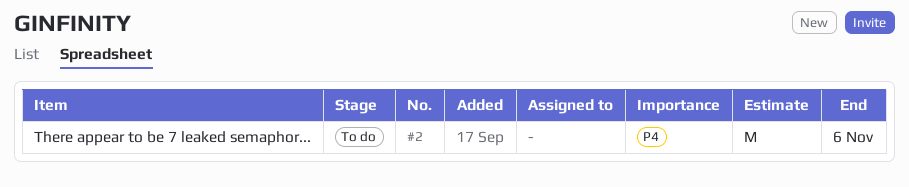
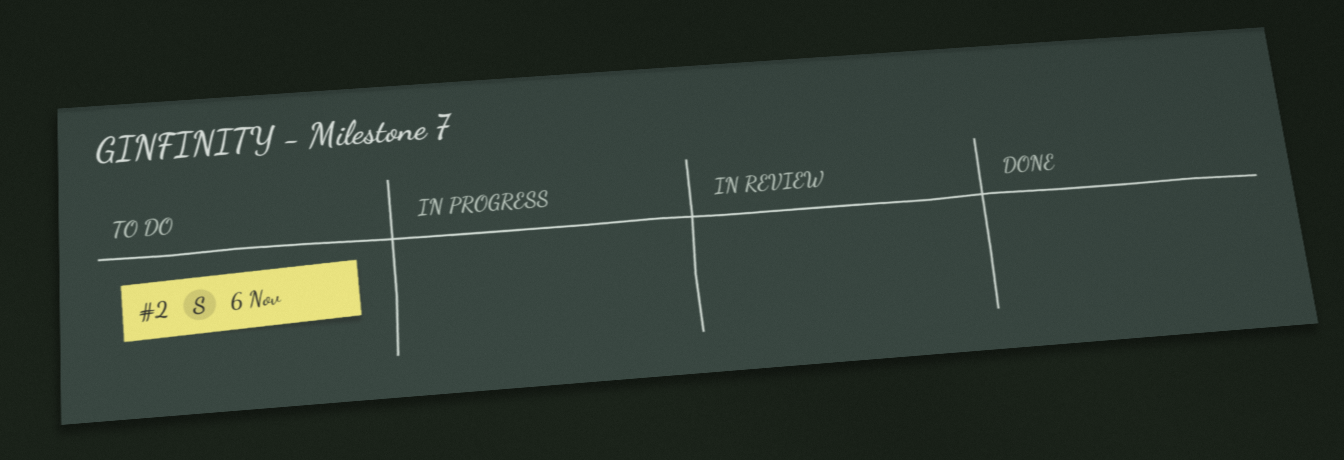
#2, estimate: M -> S

